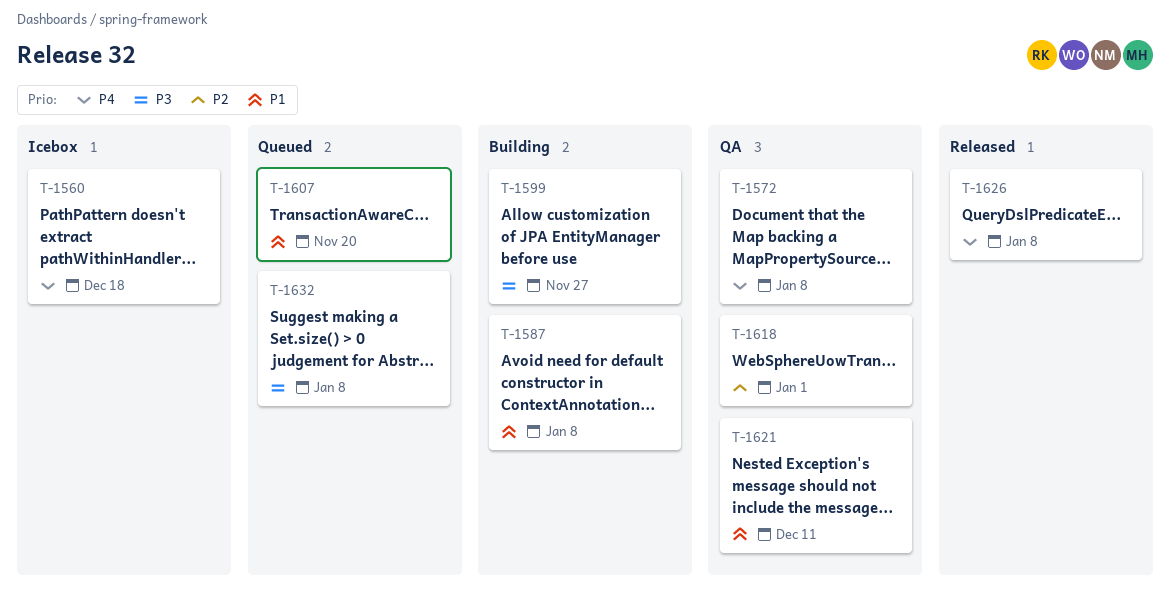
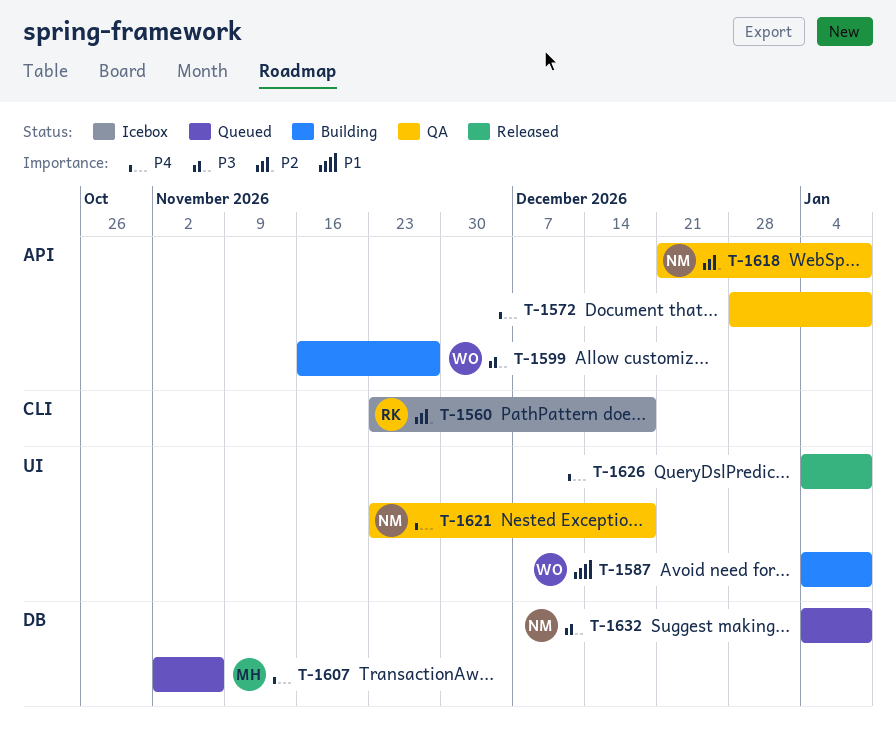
T-1560, priority: P4 -> P2
T-1607, priority: P1 -> P4
T-1607, due: Nov 20 -> Nov 6
T-1618, due: Jan 1 -> Jan 8
T-1621, priority: P1 -> P4
T-1621, due: Dec 11 -> Dec 18

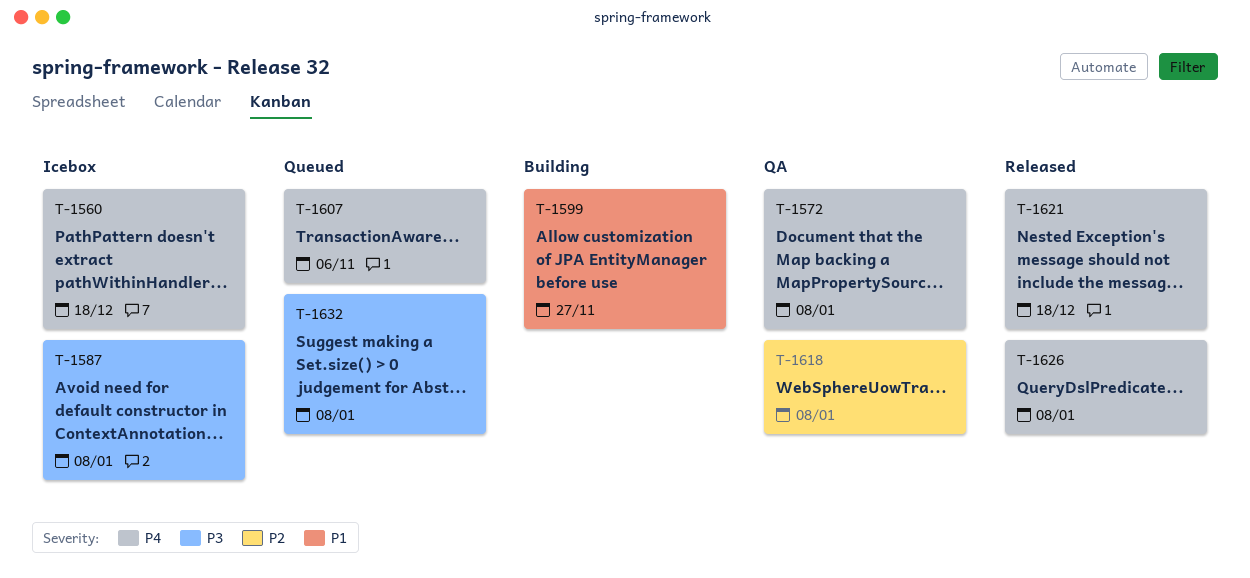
T-1560, priority: P2 -> P4
T-1587, status: Building -> Icebox
T-1587, priority: P1 -> P3
T-1599, priority: P3 -> P1
T-1621, status: QA -> Released

